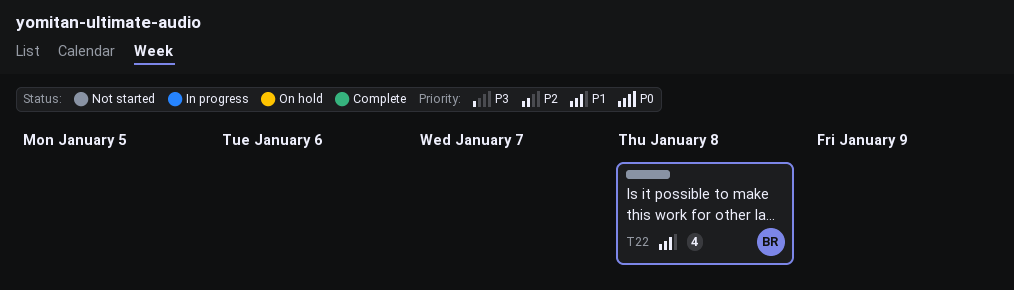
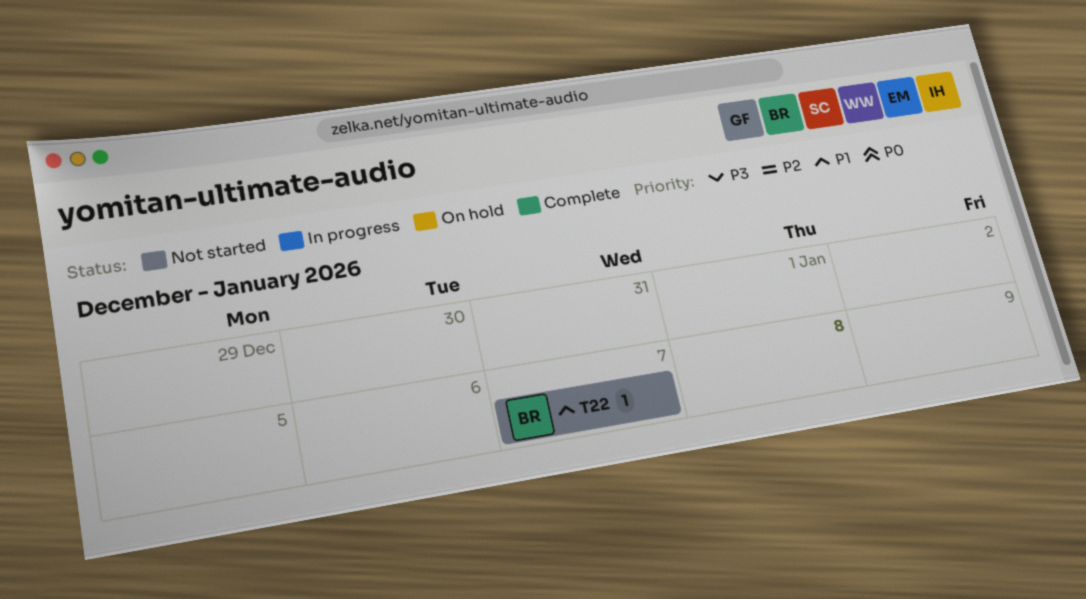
T22, estimate: 4 -> 1
T22, due: Jan 8 -> Jan 7

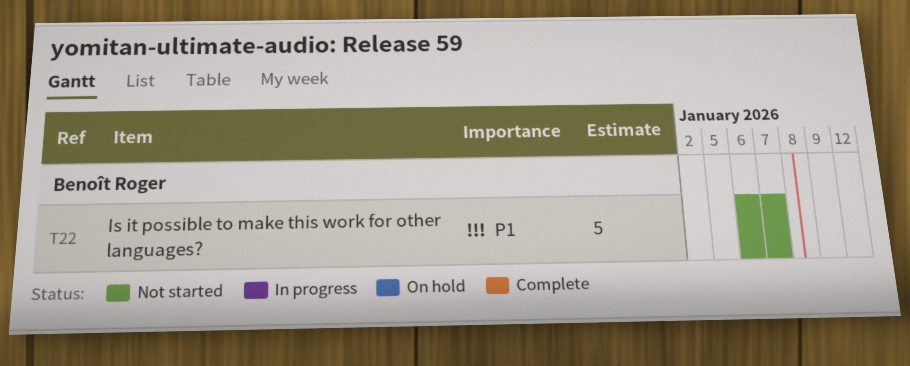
T22, estimate: 1 -> 5
T22, start: Jan 7 -> Jan 6

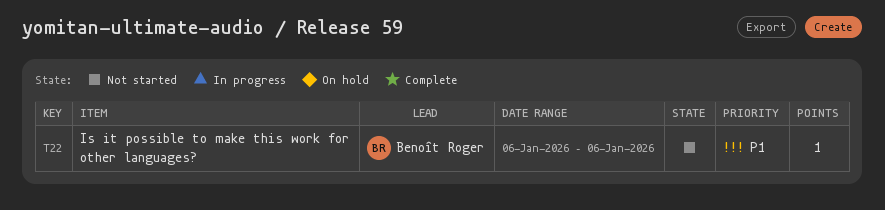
T22, estimate: 5 -> 1
T22, due: Jan 7 -> Jan 6

